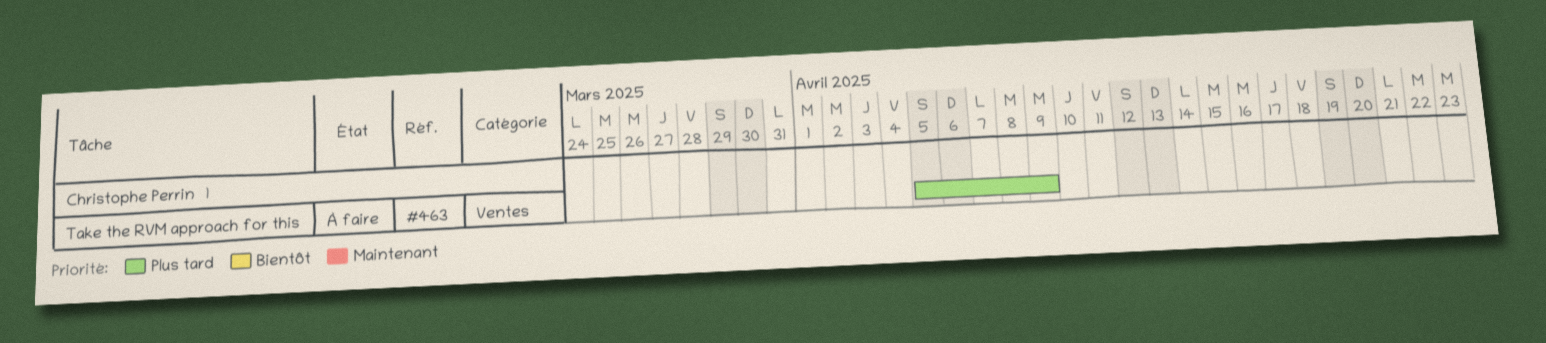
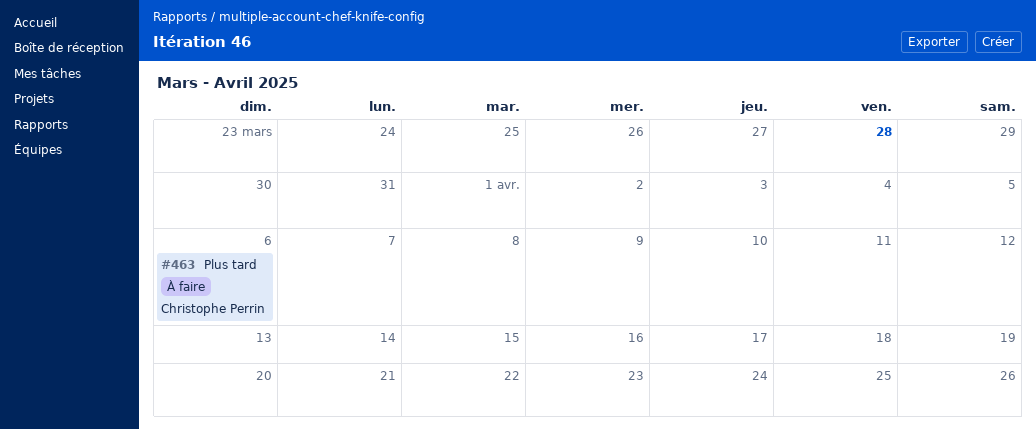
#463, due: Apr 9 -> Apr 6

